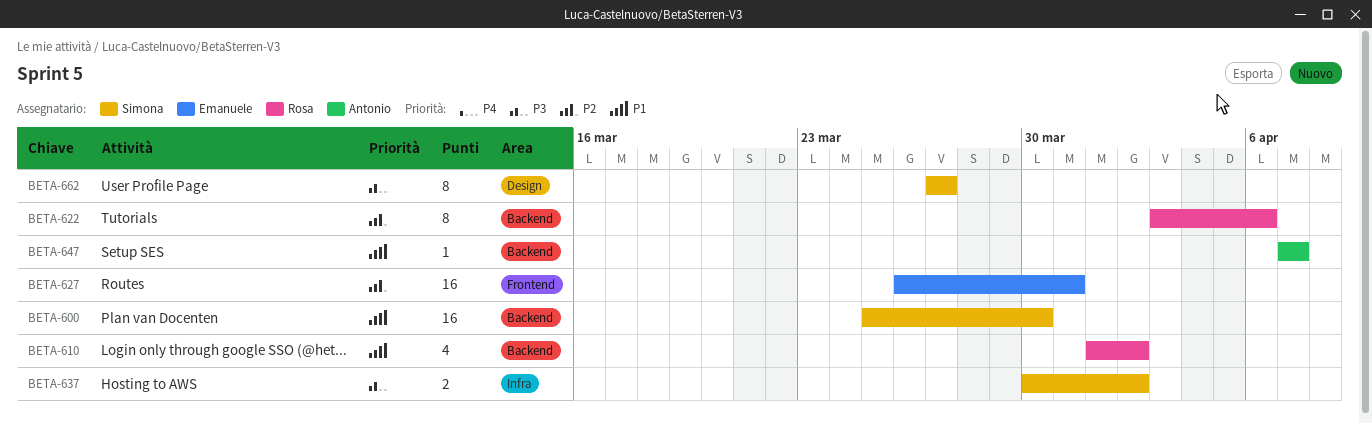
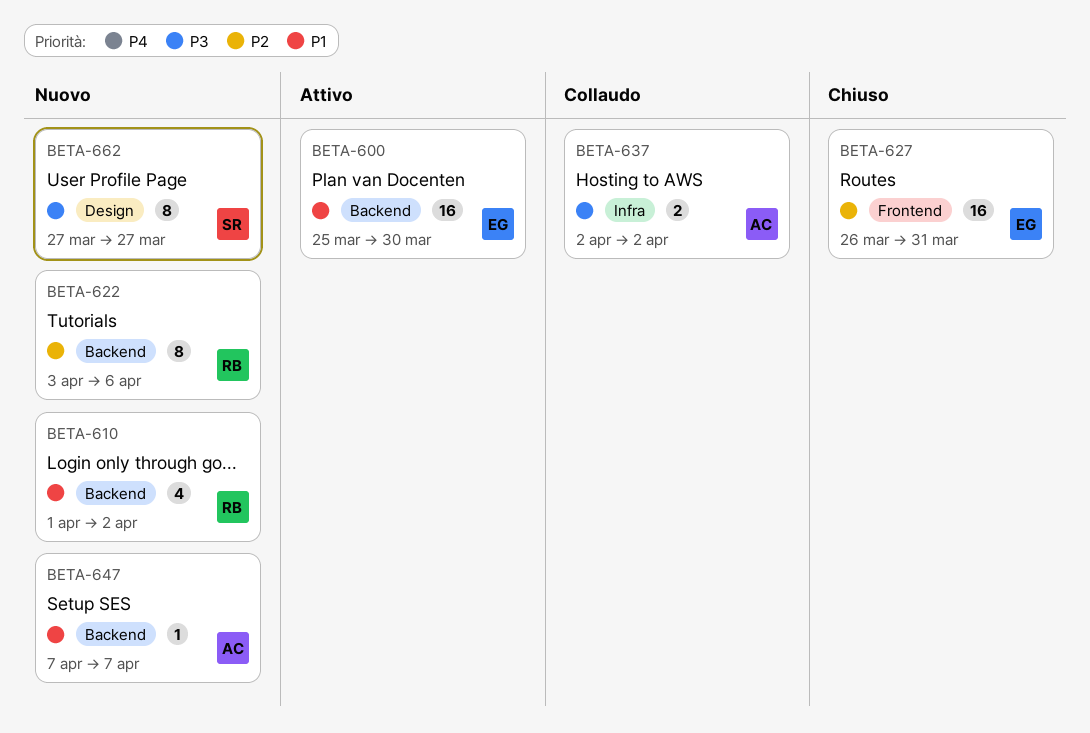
BETA-600, owner: Simona -> Emanuele
BETA-637, owner: Simona -> Antonio
BETA-637, start: Mar 30 -> Apr 2

